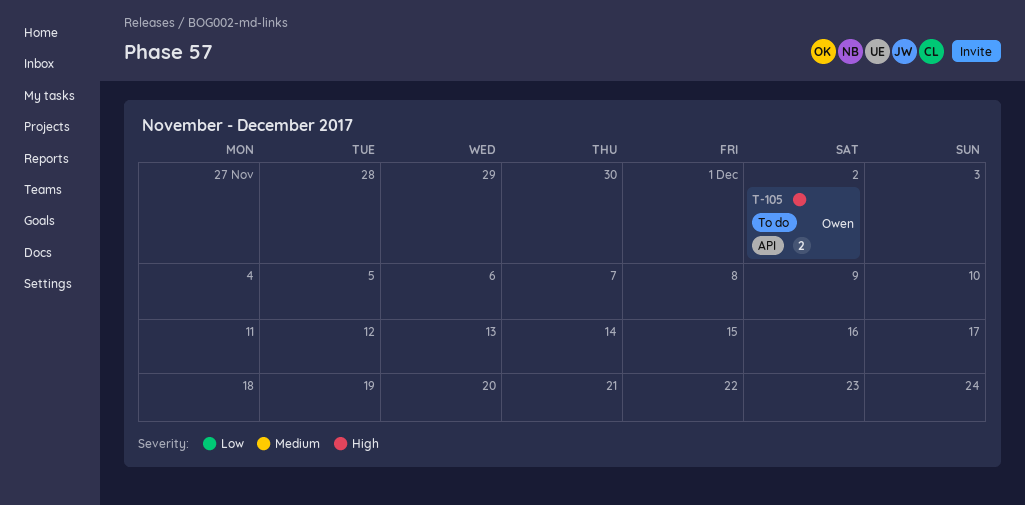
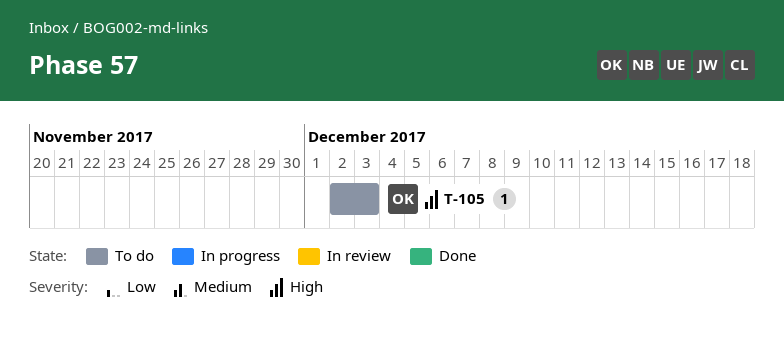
T-105, estimate: 2 -> 1
T-105, due: Dec 2 -> Dec 3

